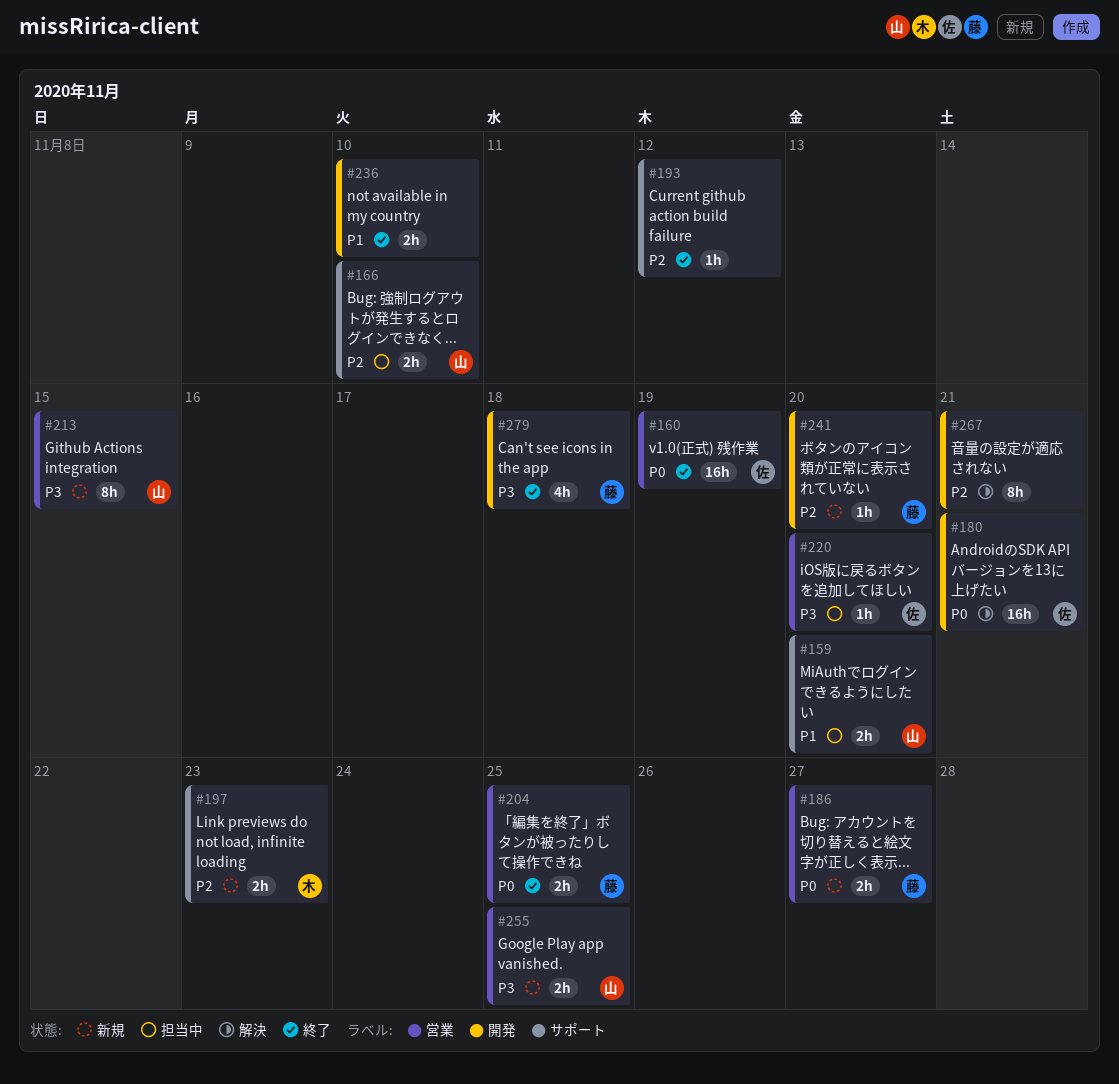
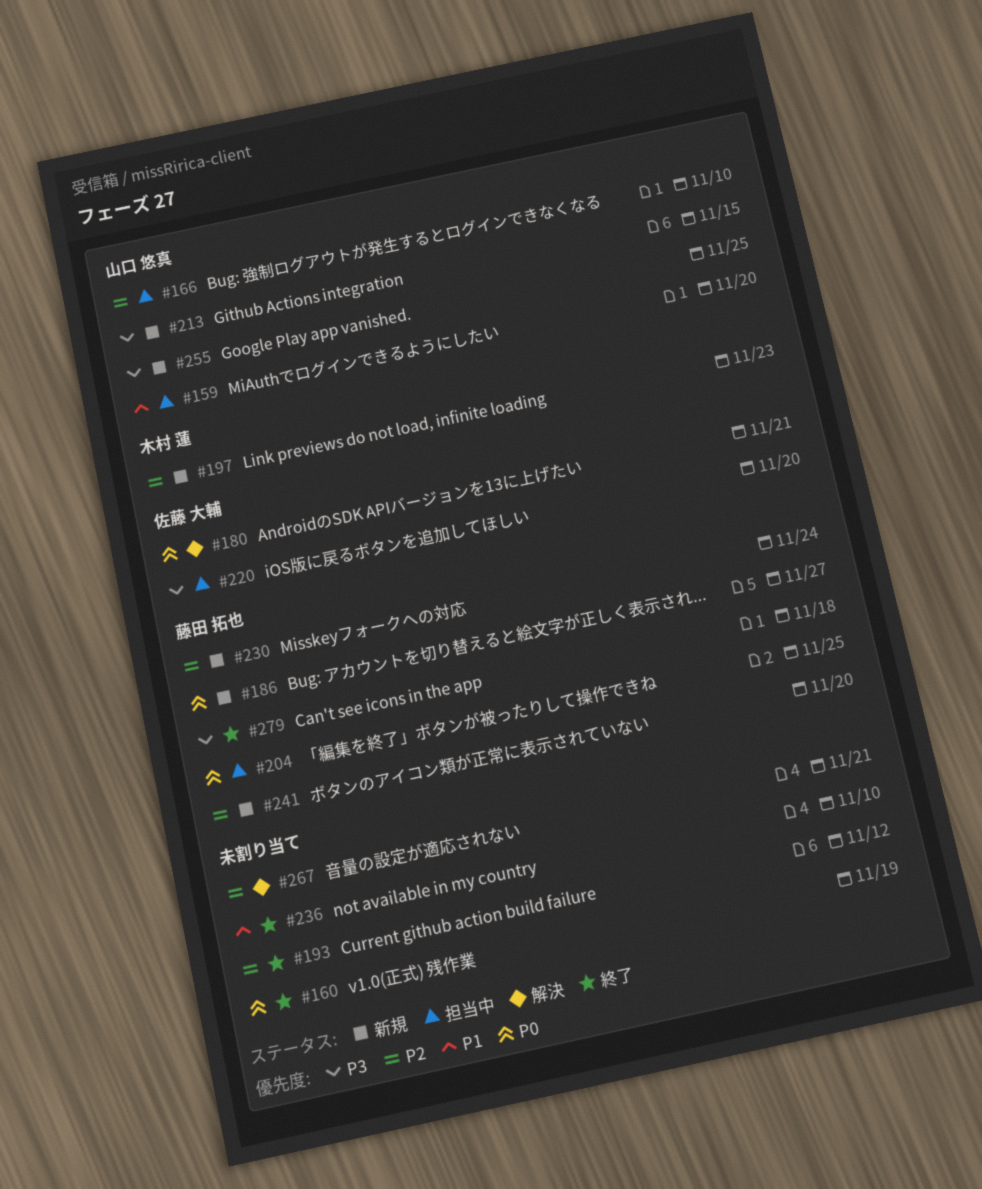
#160, owner: 佐藤 大輔 -> none
#204, status: 終了 -> 担当中
#230: none -> present

